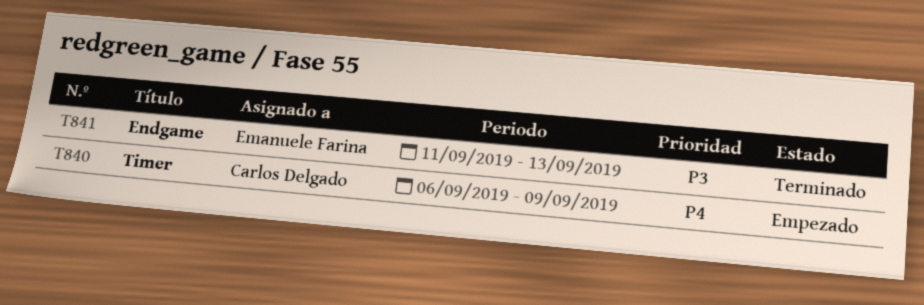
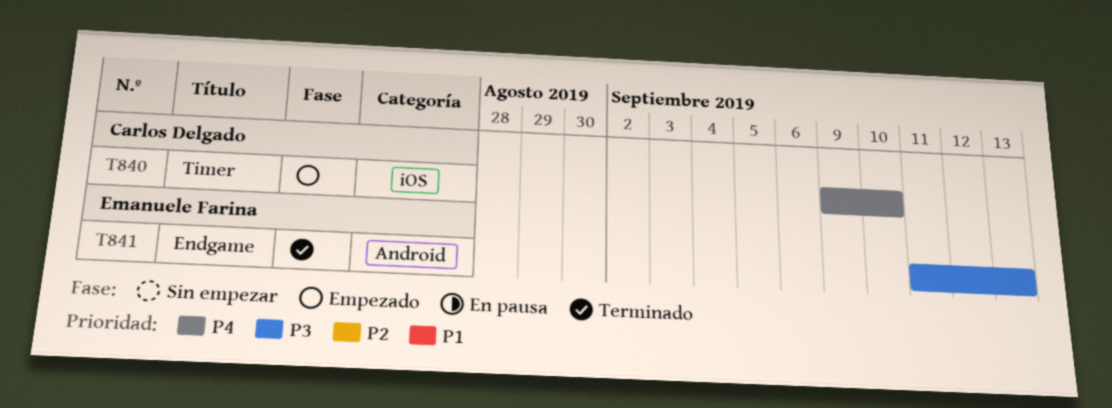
T840, start: Sep 6 -> Sep 9
T840, due: Sep 9 -> Sep 10

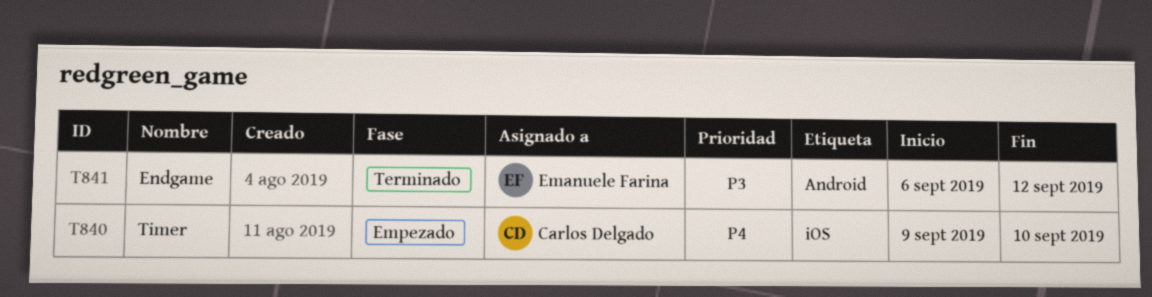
T841, start: Sep 11 -> Sep 6
T841, due: Sep 13 -> Sep 12

